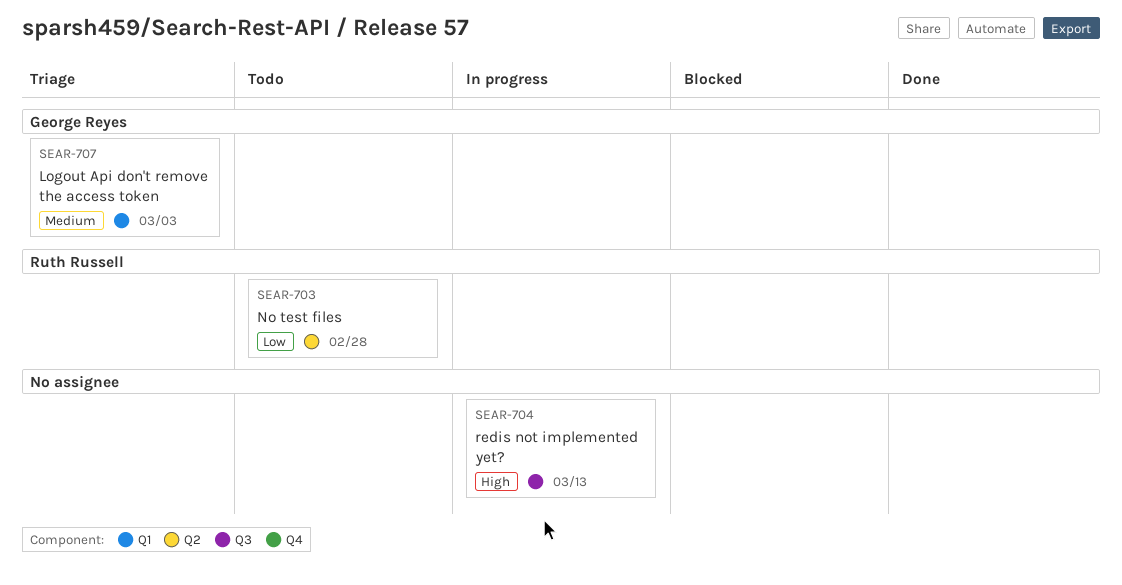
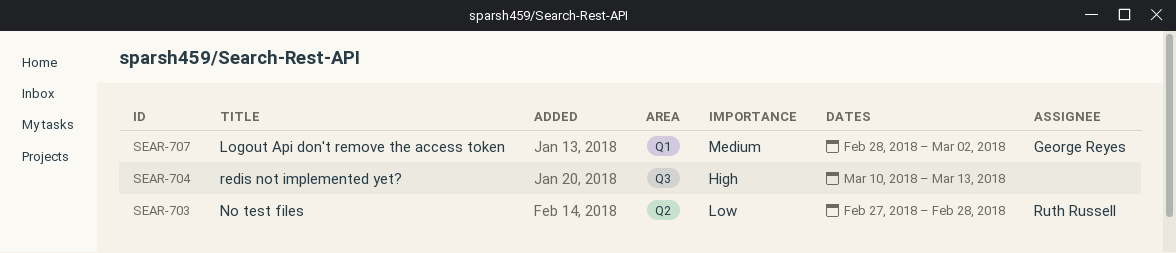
SEAR-707, due: Mar 3 -> Mar 2

